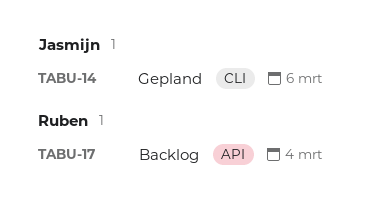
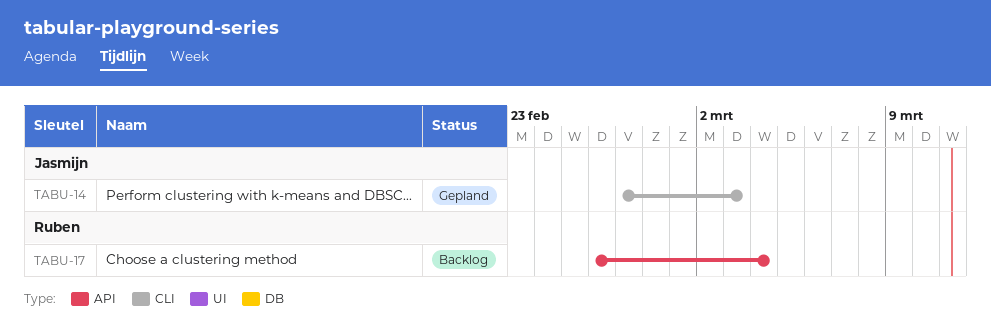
TABU-14, due: Mar 6 -> Mar 3

